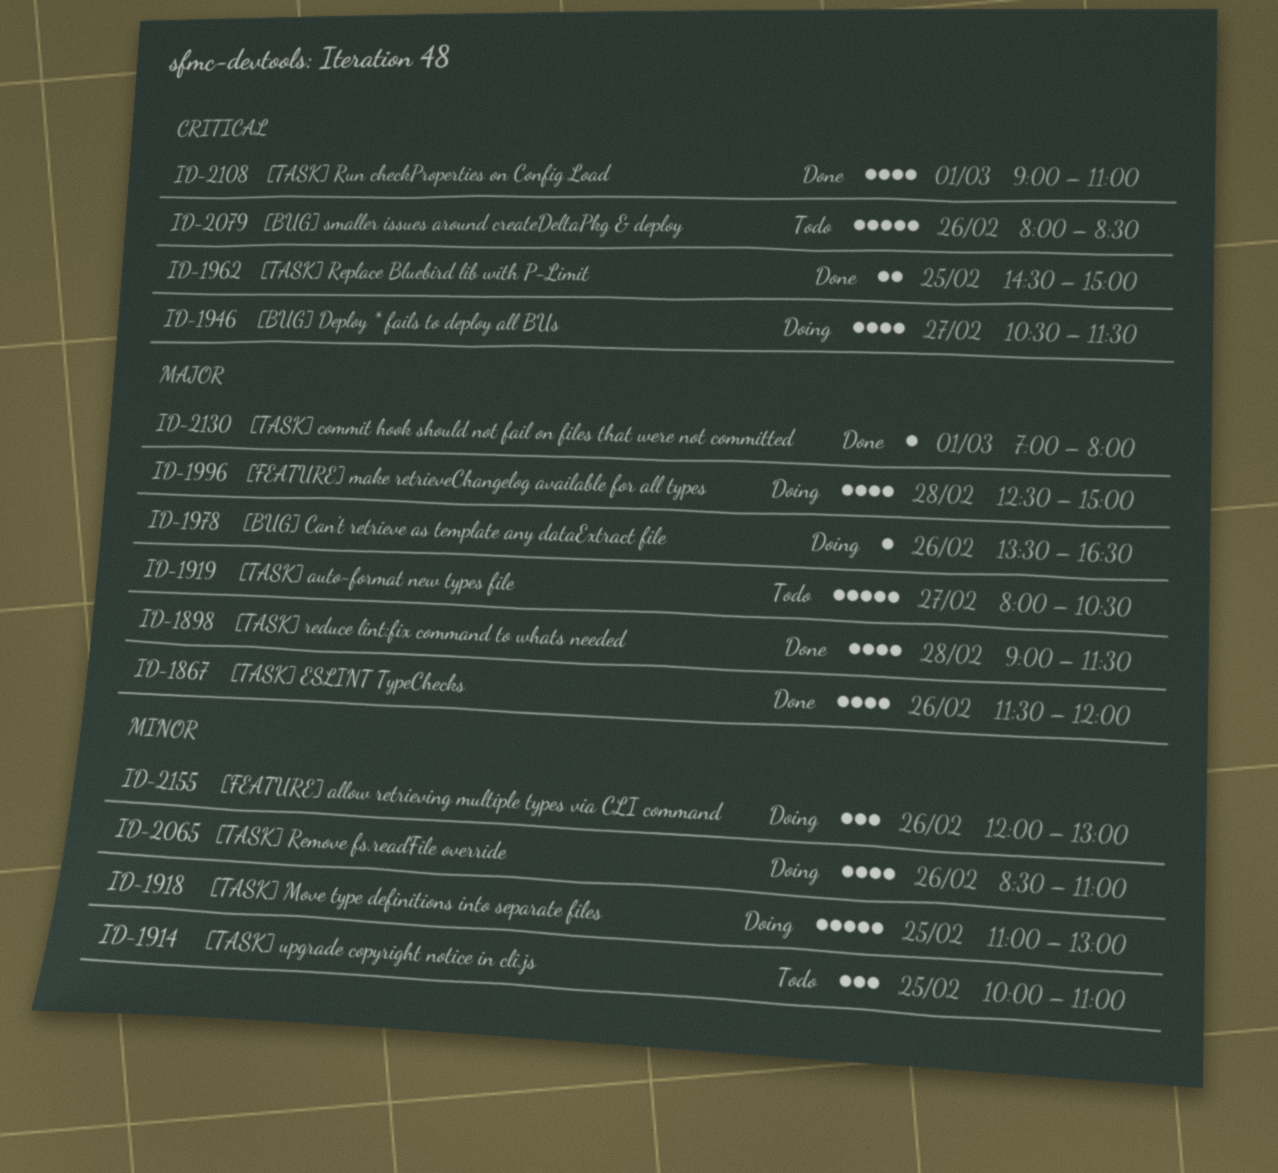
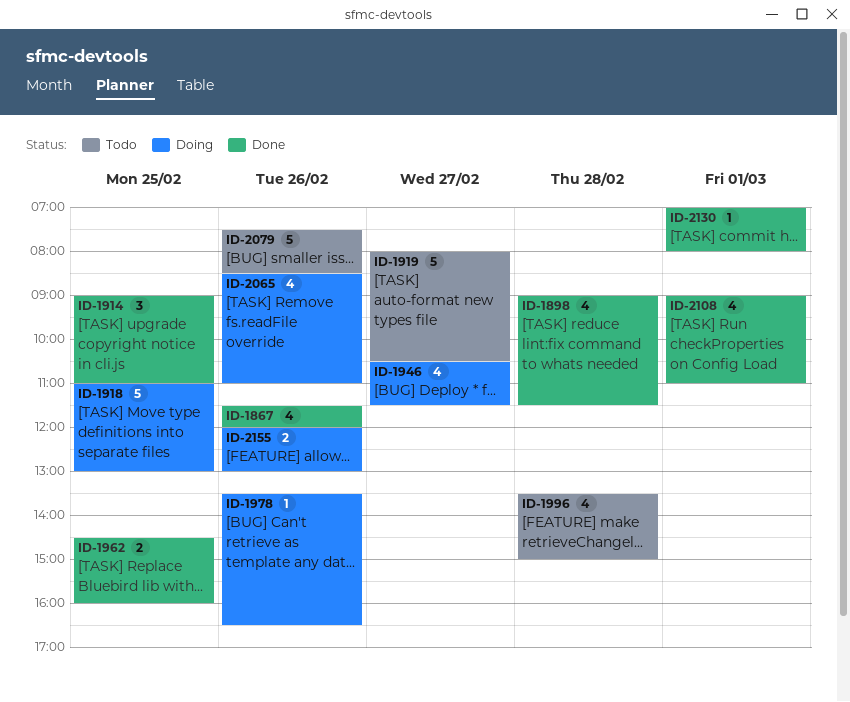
ID-1914, status: Todo -> Done
ID-1914, begins: 10:00 -> 09:00
ID-1962, ends: 15:00 -> 16:00
ID-1996, status: Doing -> Todo
ID-1996, begins: 12:30 -> 13:30
ID-2079, begins: 08:00 -> 07:30
ID-2155, estimate: 3 -> 2

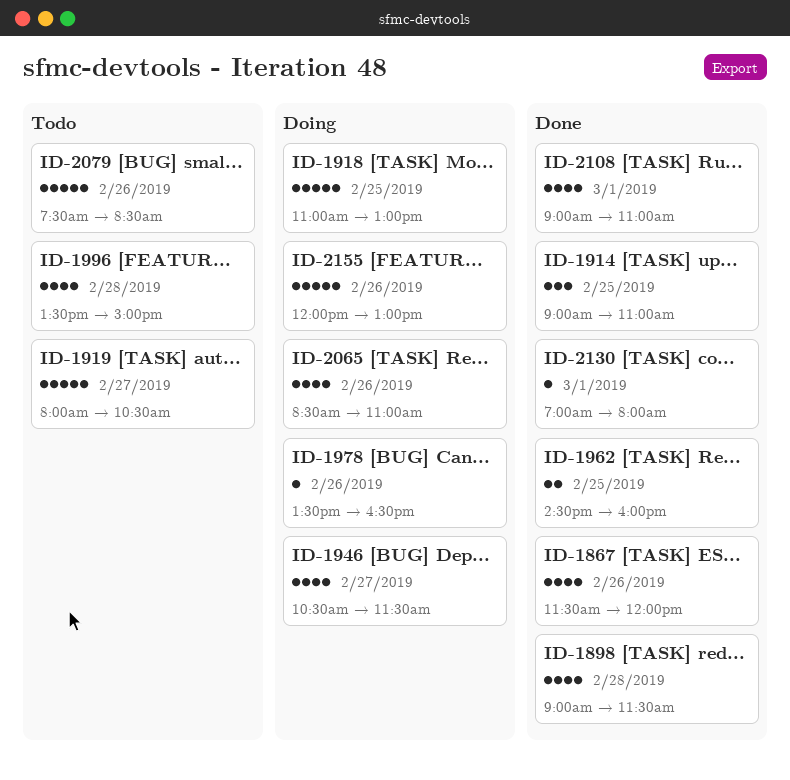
ID-2155, estimate: 2 -> 5

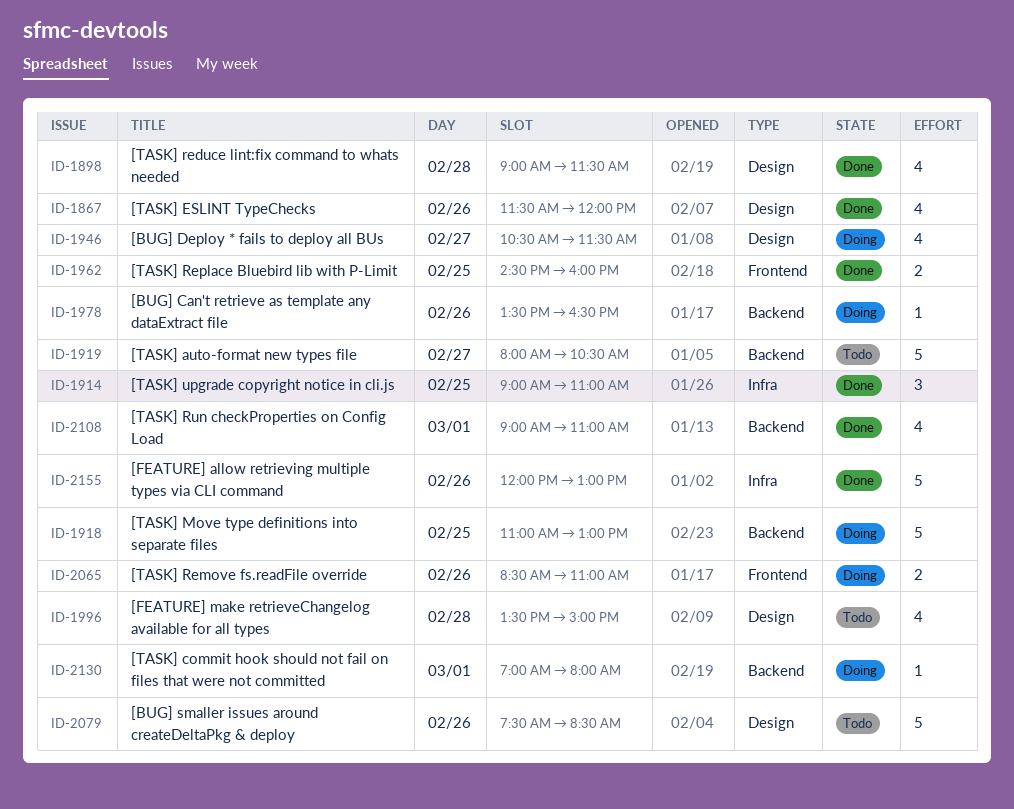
ID-2065, estimate: 4 -> 2
ID-2130, status: Done -> Doing
ID-2155, status: Doing -> Done

